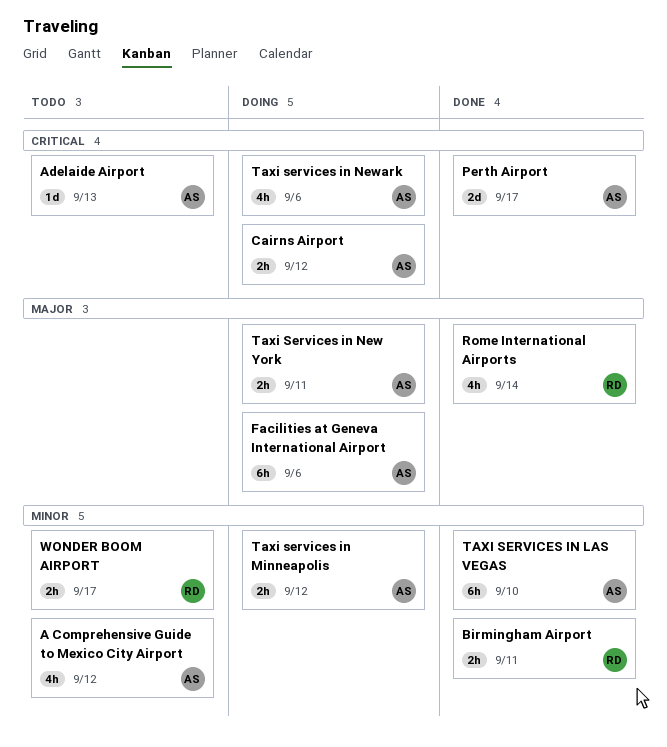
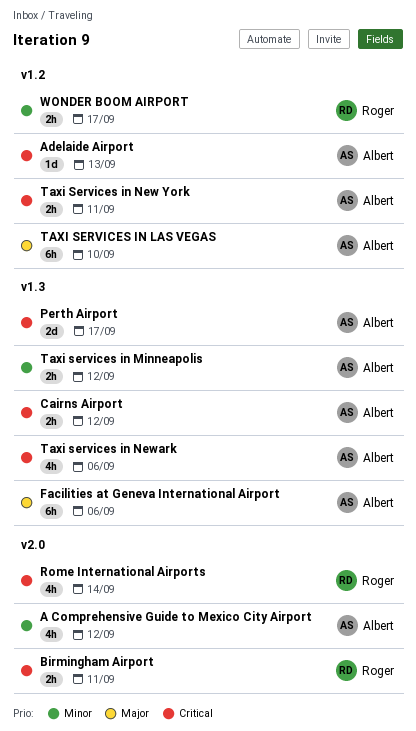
Birmingham Airport, priority: Minor -> Critical
Rome International Airports, priority: Major -> Critical
TAXI SERVICES IN LAS VEGAS, priority: Minor -> Major
Taxi Services in New York, priority: Major -> Critical

